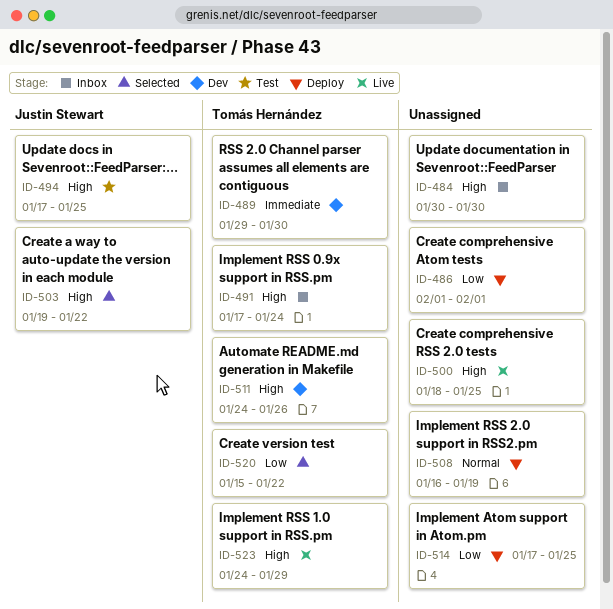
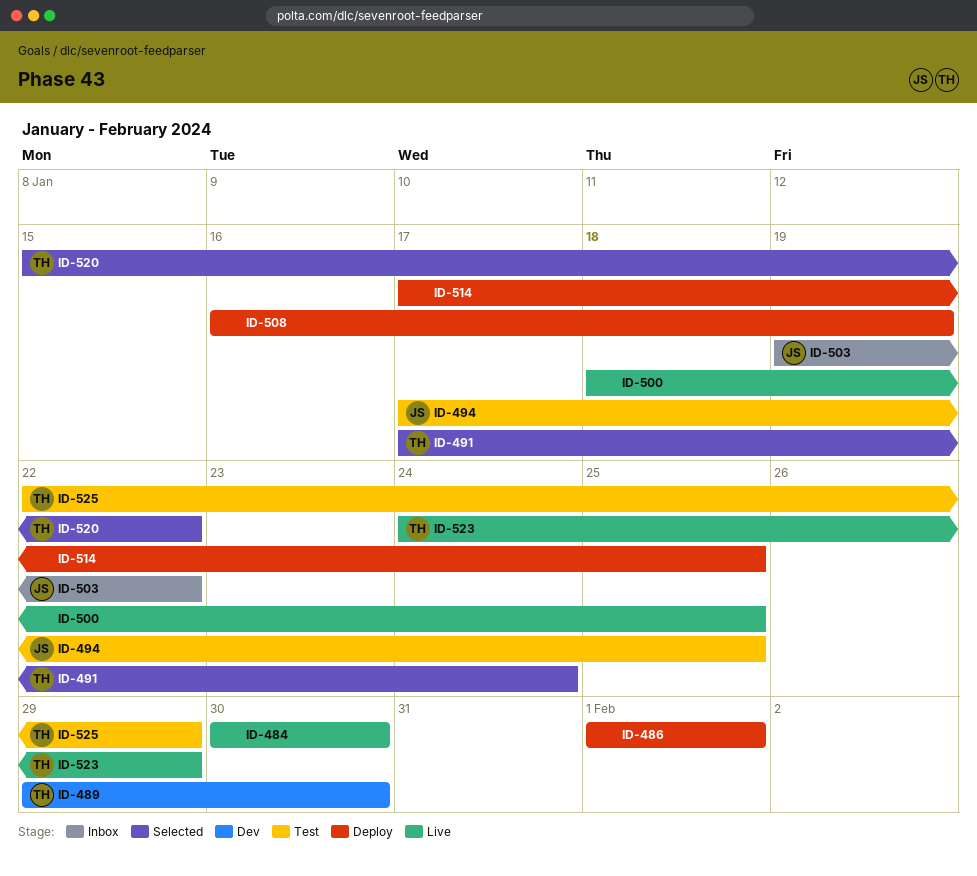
ID-484, status: Inbox -> Live
ID-491, status: Inbox -> Selected
ID-503, status: Selected -> Inbox
ID-511: present -> none
ID-525: none -> present

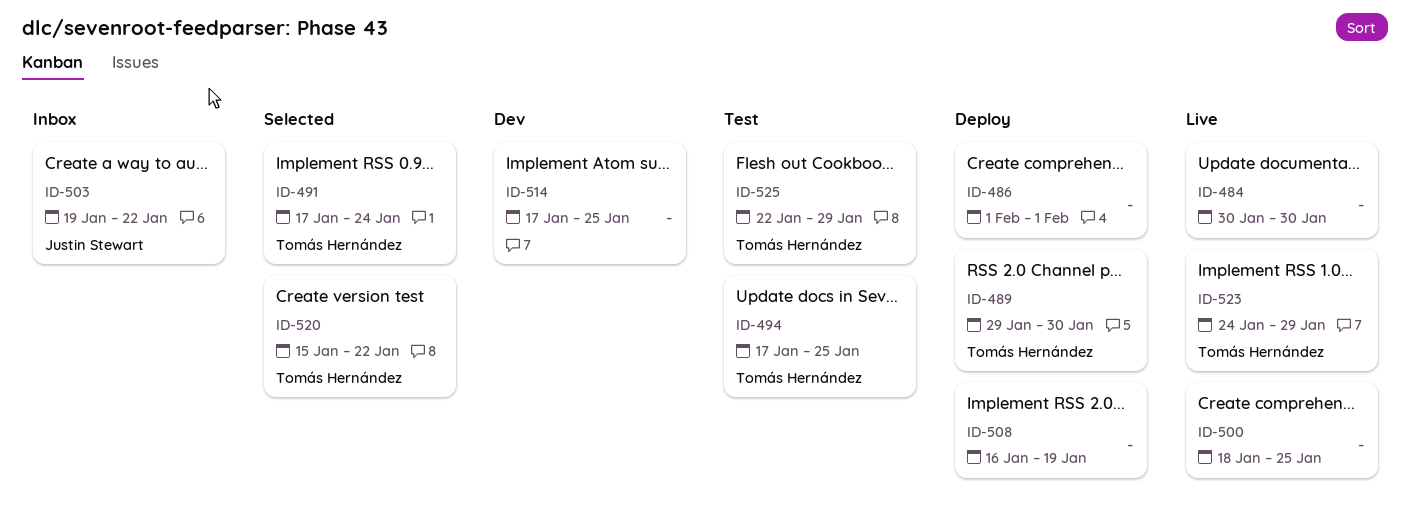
ID-489, status: Dev -> Deploy
ID-494, owner: Justin Stewart -> Tomás Hernández
ID-514, status: Deploy -> Dev

